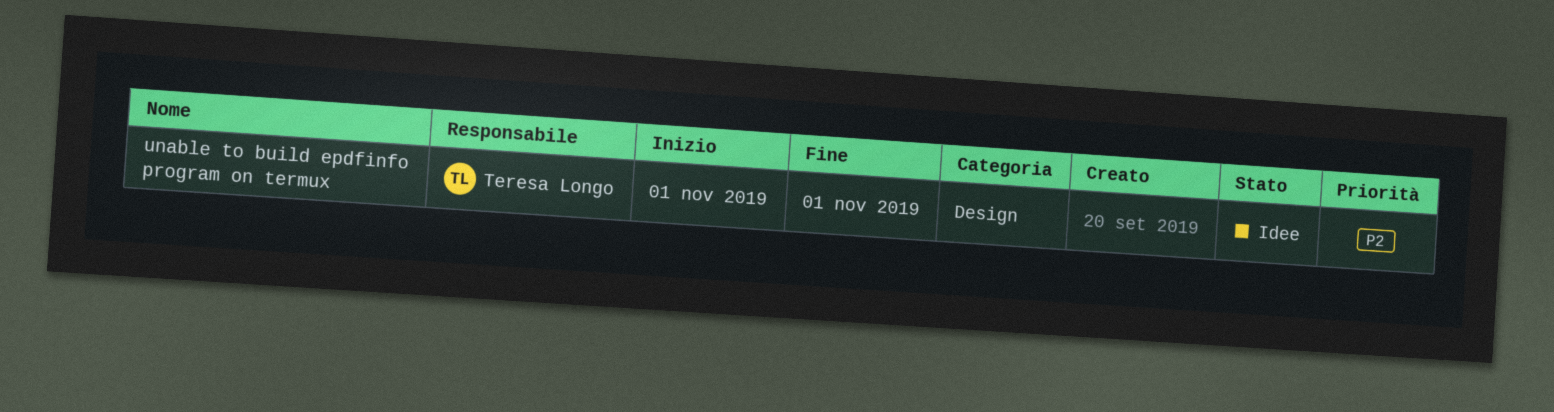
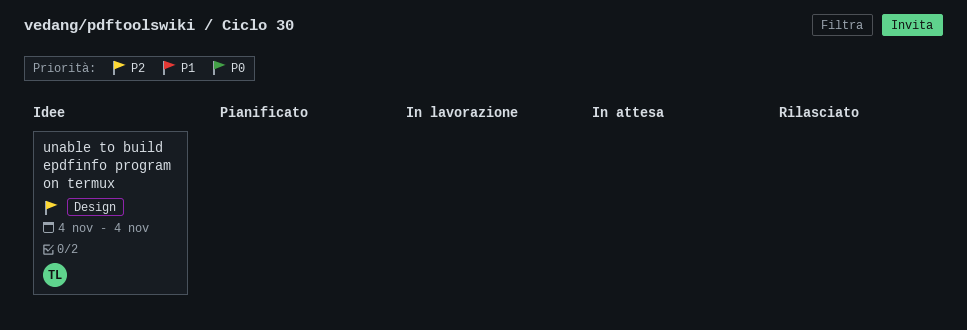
unable to build epdfinfo program on termux, start: Nov 1 -> Nov 4
unable to build epdfinfo program on termux, due: Nov 1 -> Nov 4

